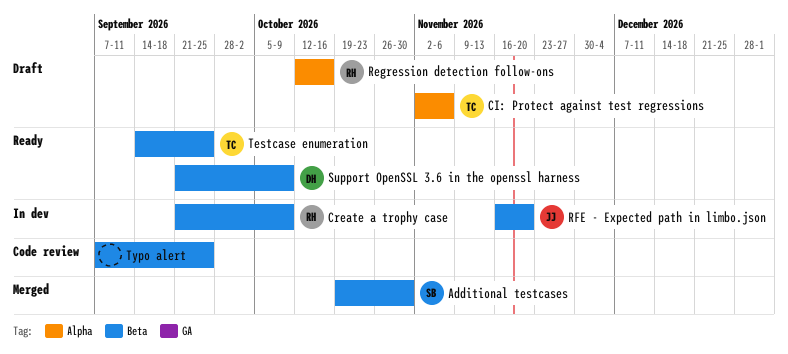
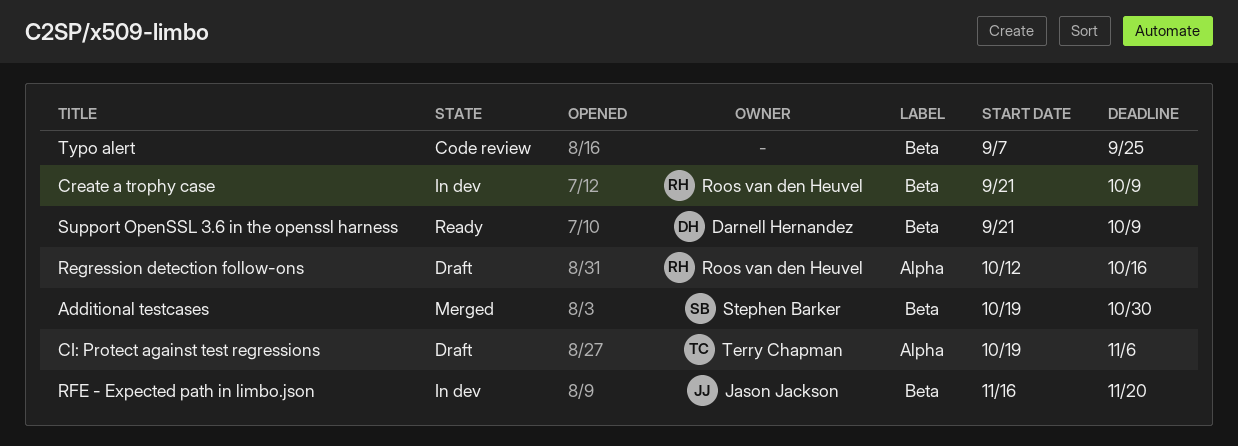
CI: Protect against test regressions, start: Nov 2 -> Oct 19
Testcase enumeration: present -> none

